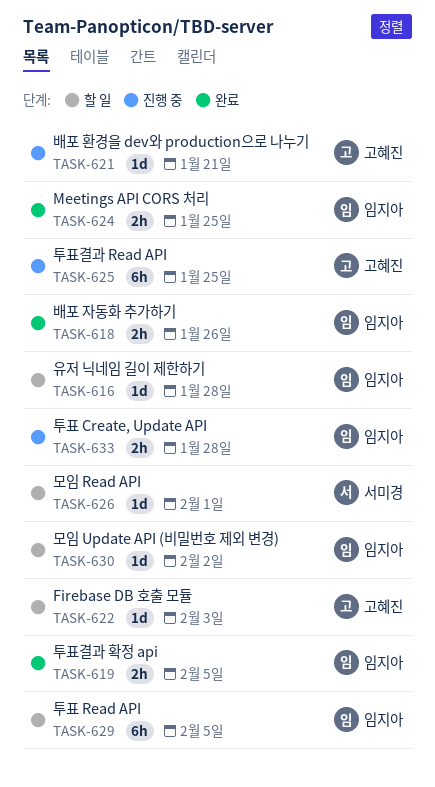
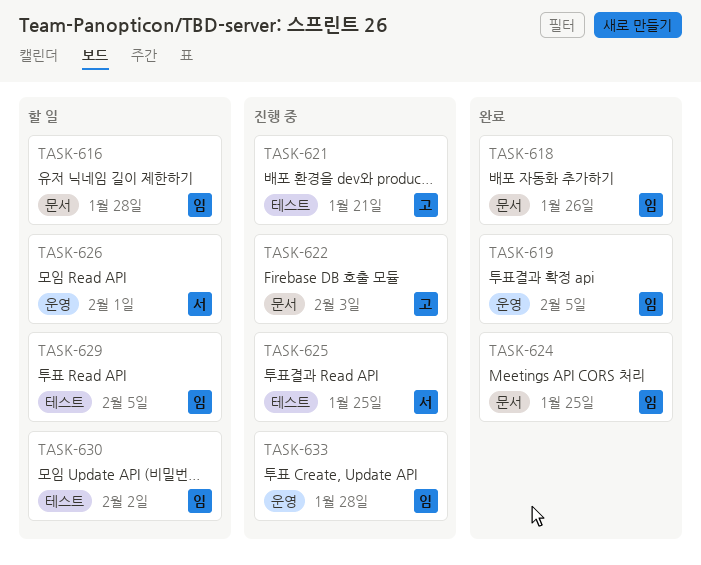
TASK-622, status: 할 일 -> 진행 중
TASK-625, owner: 고혜진 -> 서미경

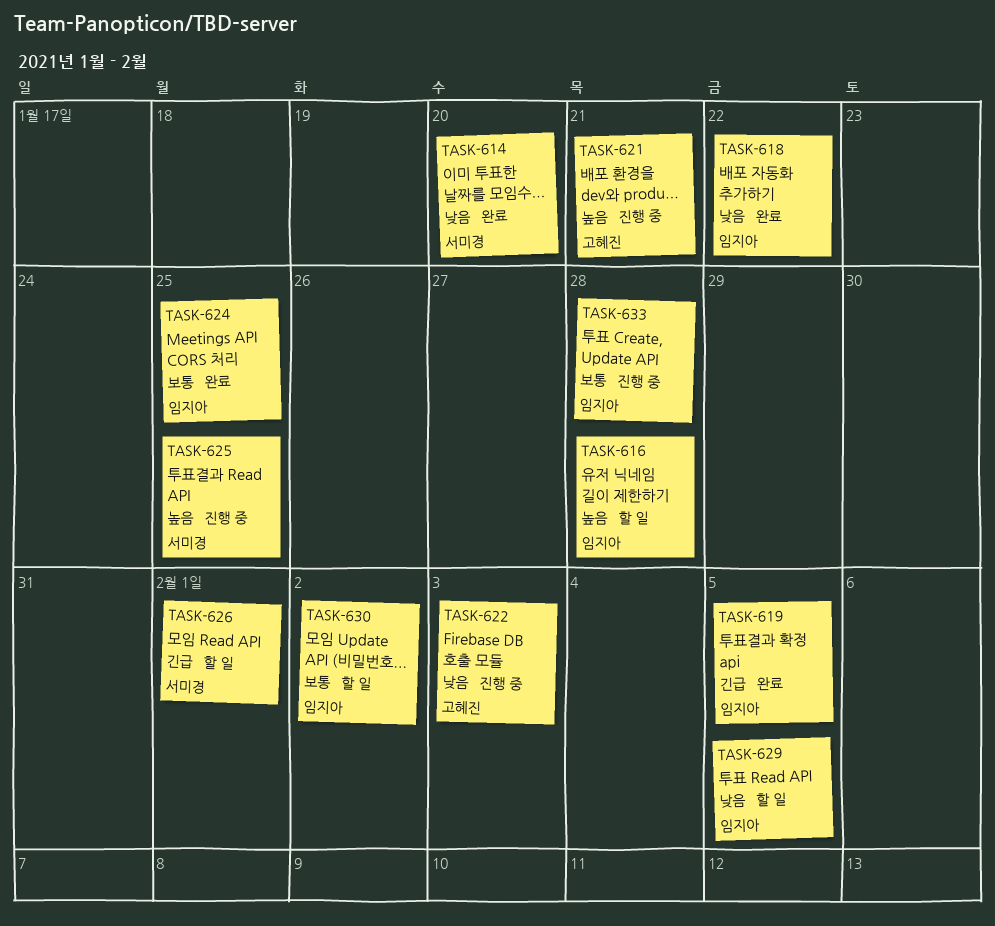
TASK-614: none -> present
TASK-618, due: Jan 26 -> Jan 22

